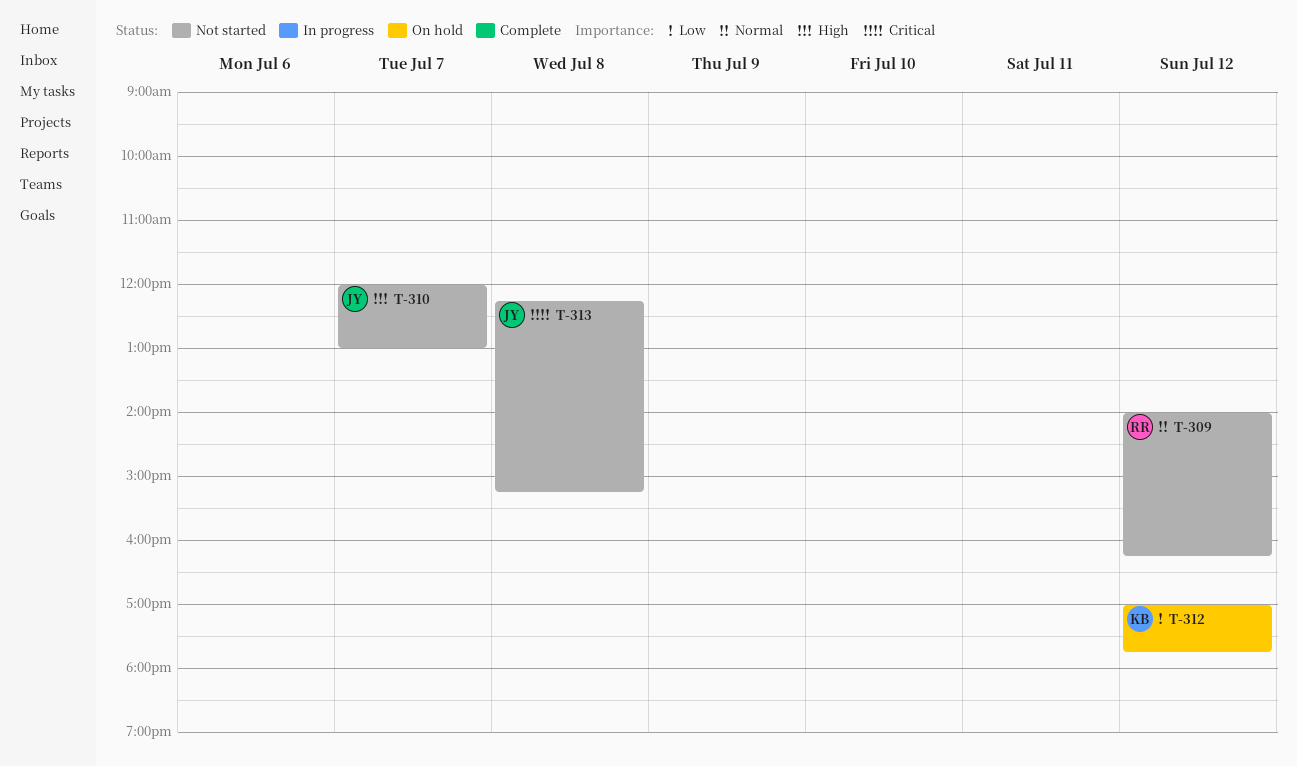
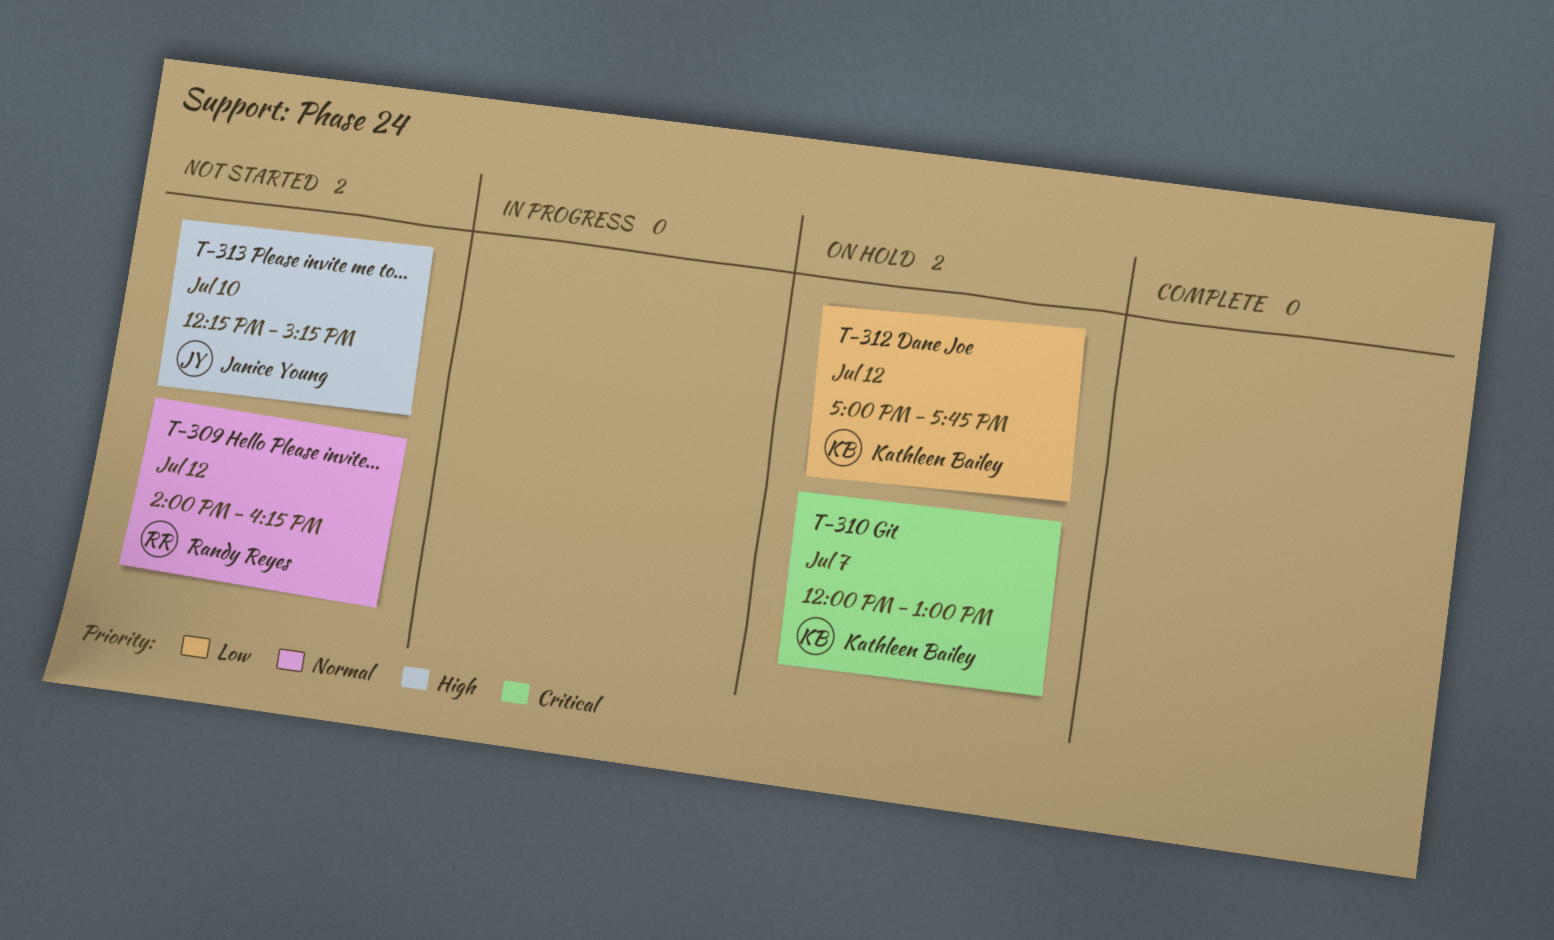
T-310, status: Not started -> On hold
T-310, owner: Janice Young -> Kathleen Bailey
T-310, priority: High -> Critical
T-313, priority: Critical -> High
T-313, day: Jul 8 -> Jul 10

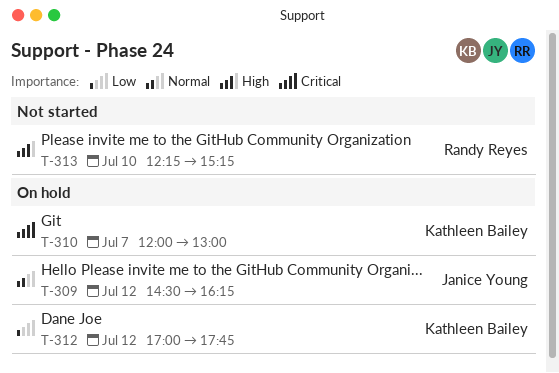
T-309, status: Not started -> On hold
T-309, owner: Randy Reyes -> Janice Young
T-309, begins: 14:00 -> 14:30
T-313, owner: Janice Young -> Randy Reyes

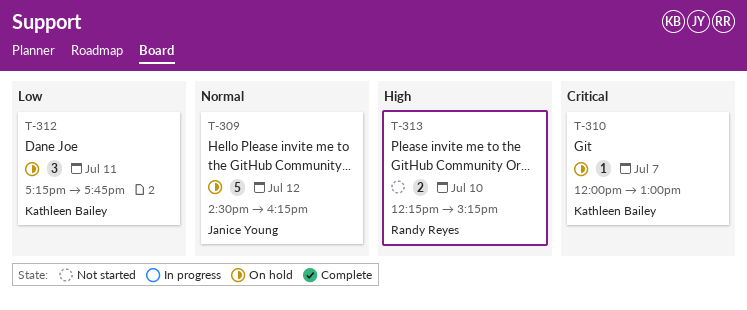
T-312, day: Jul 12 -> Jul 11
T-312, begins: 17:00 -> 17:15

